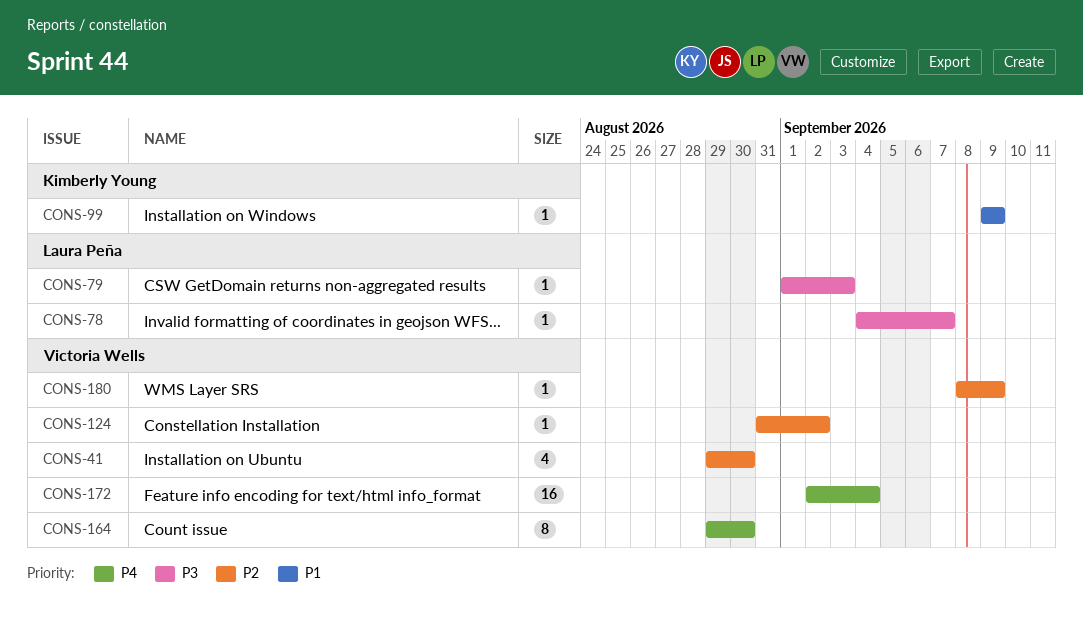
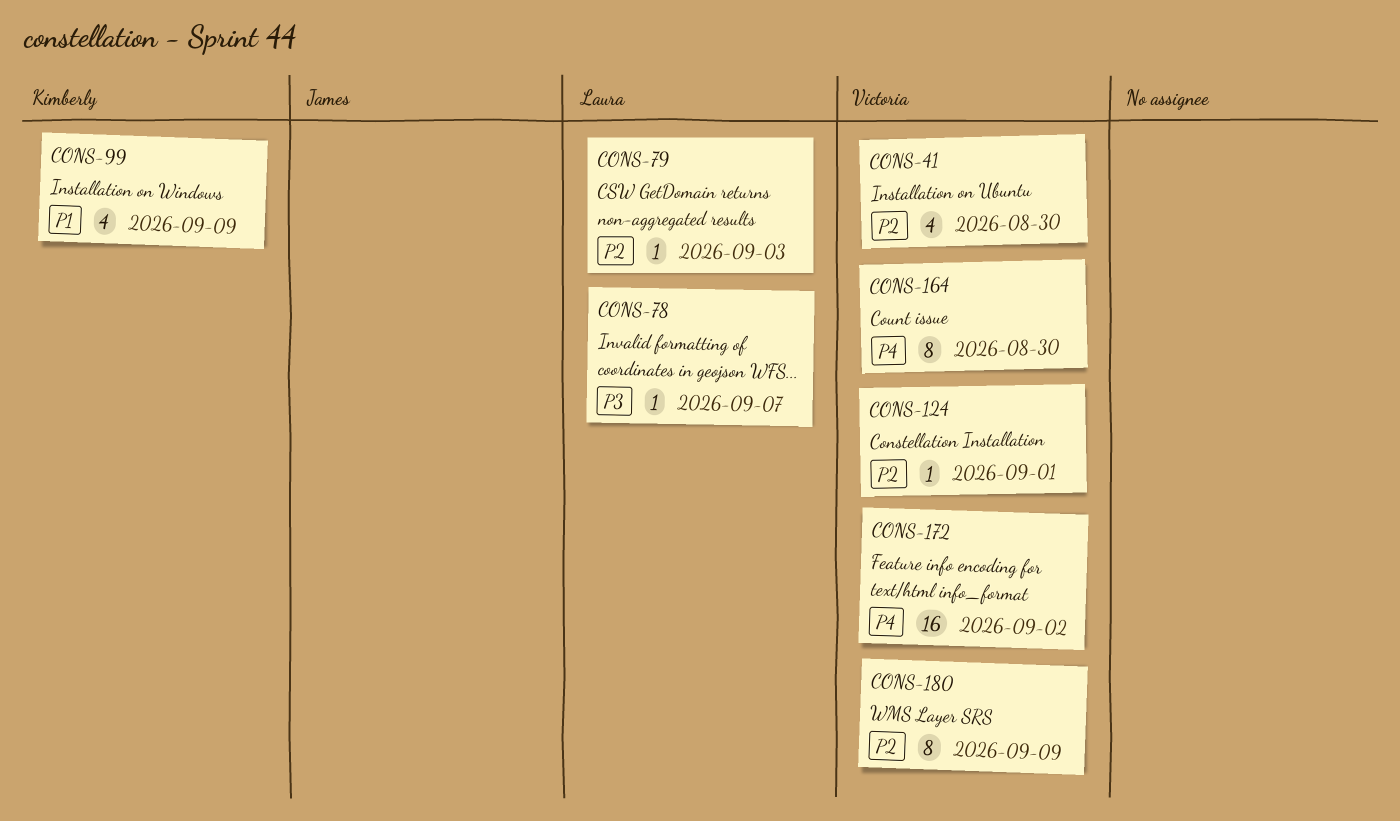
CONS-79, priority: P3 -> P2
CONS-99, estimate: 1 -> 4
CONS-124, due: Sep 2 -> Sep 1
CONS-172, due: Sep 4 -> Sep 2
CONS-180, estimate: 1 -> 8

